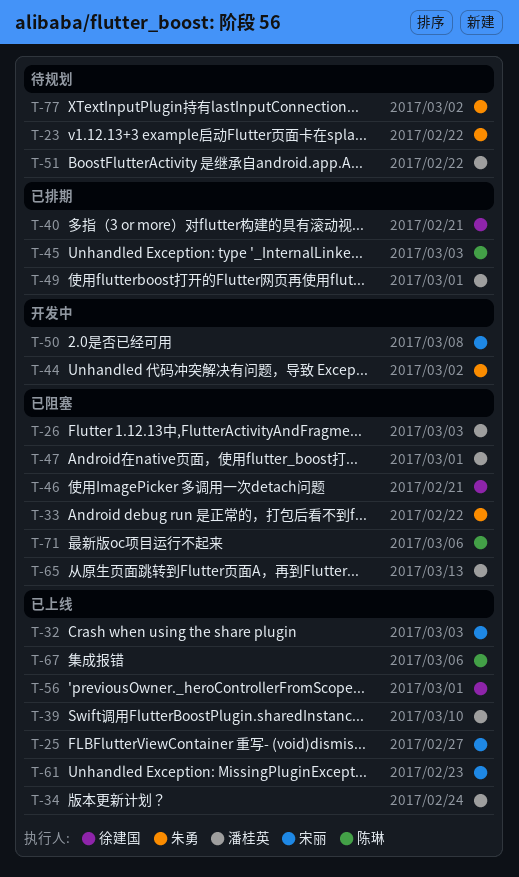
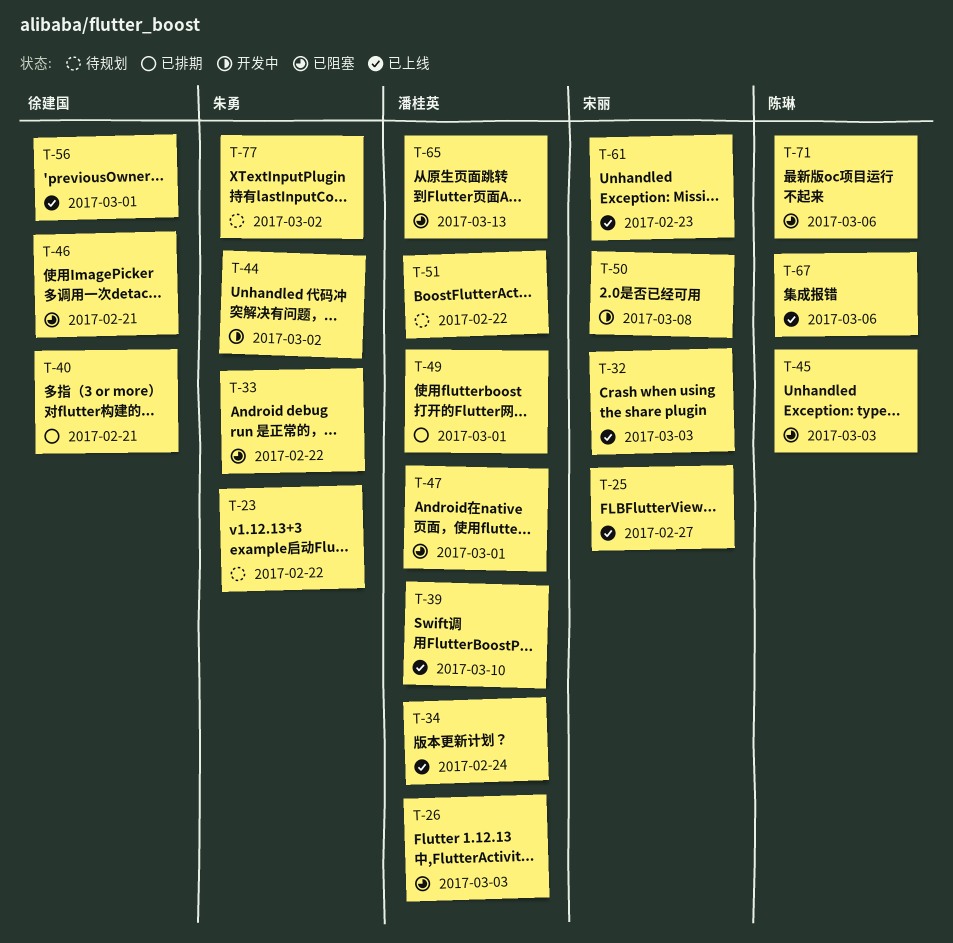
T-45, status: 已排期 -> 已阻塞

